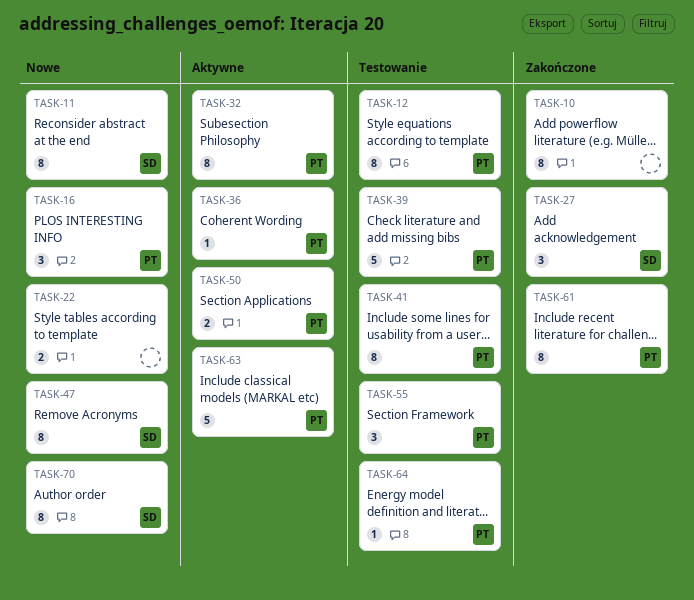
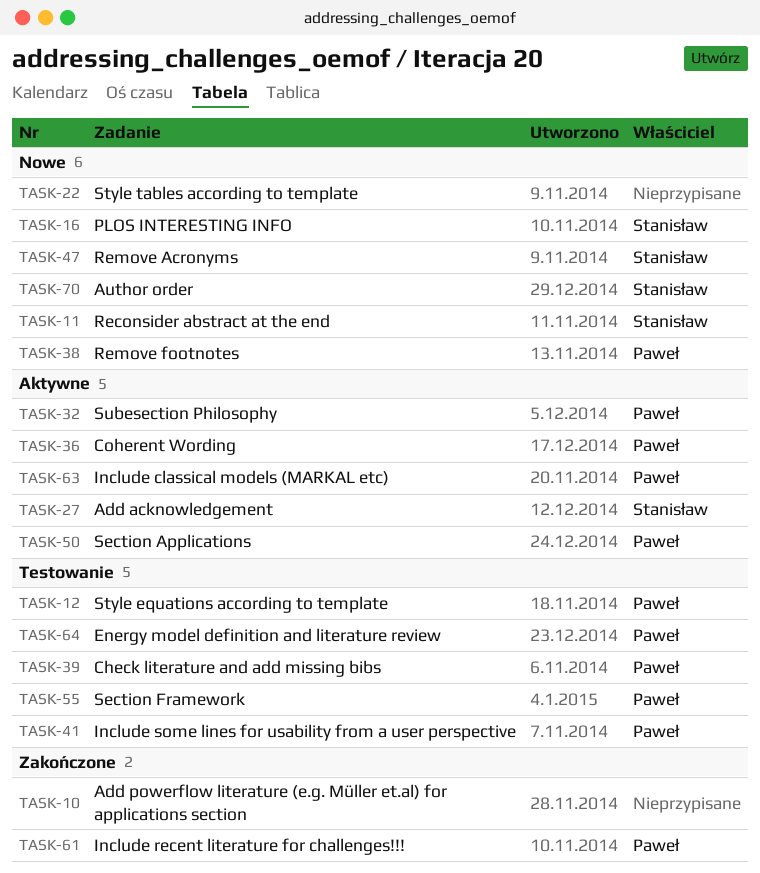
TASK-16, owner: Paweł -> Stanisław
TASK-27, status: Zakończone -> Aktywne
TASK-38: none -> present

